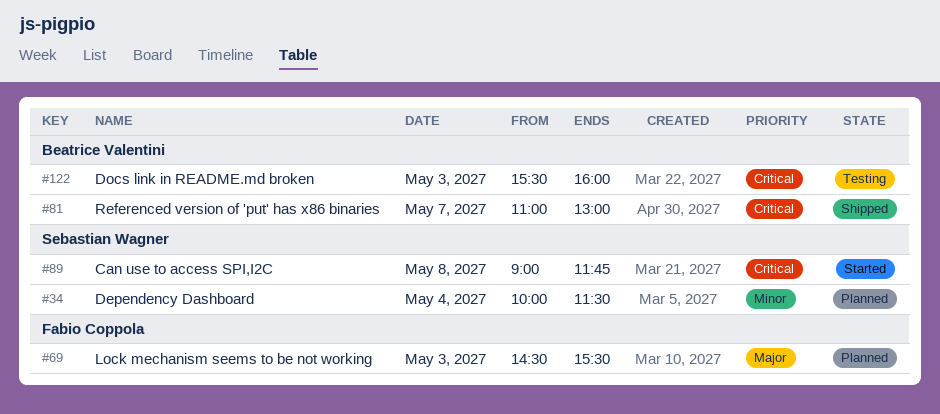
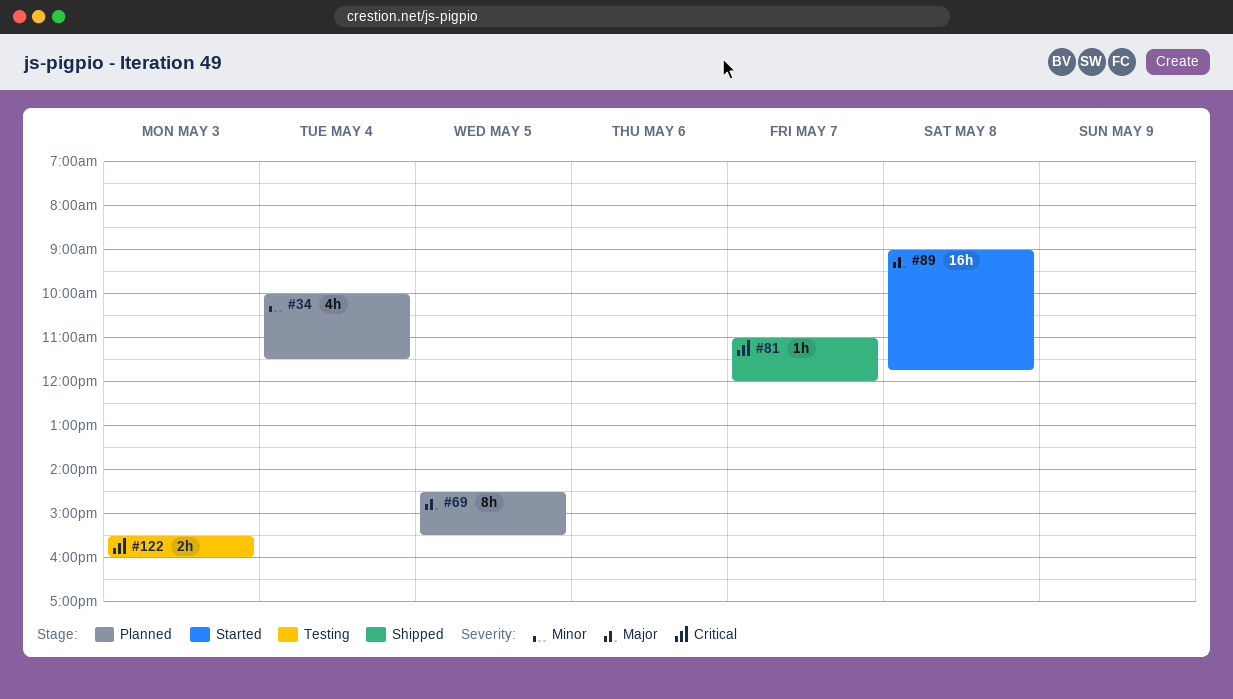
#69, day: May 3 -> May 5
#81, ends: 13:00 -> 12:00
#89, priority: Critical -> Major

